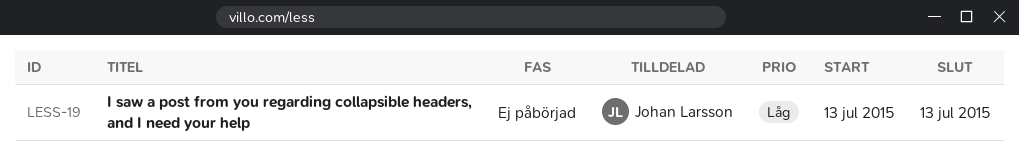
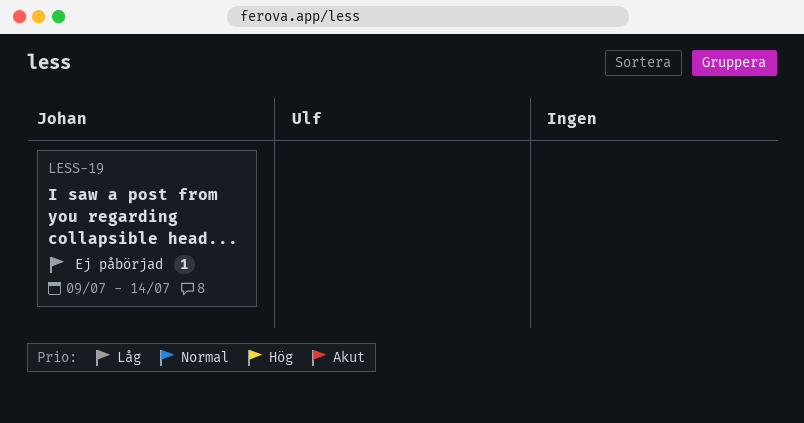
LESS-19, start: Jul 13 -> Jul 9
LESS-19, due: Jul 13 -> Jul 14

